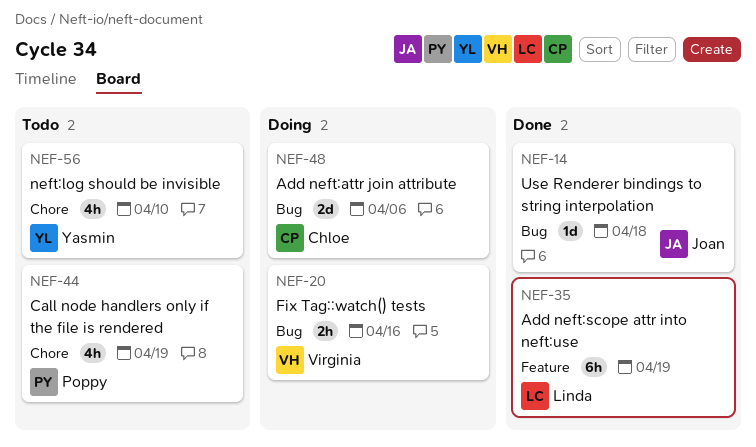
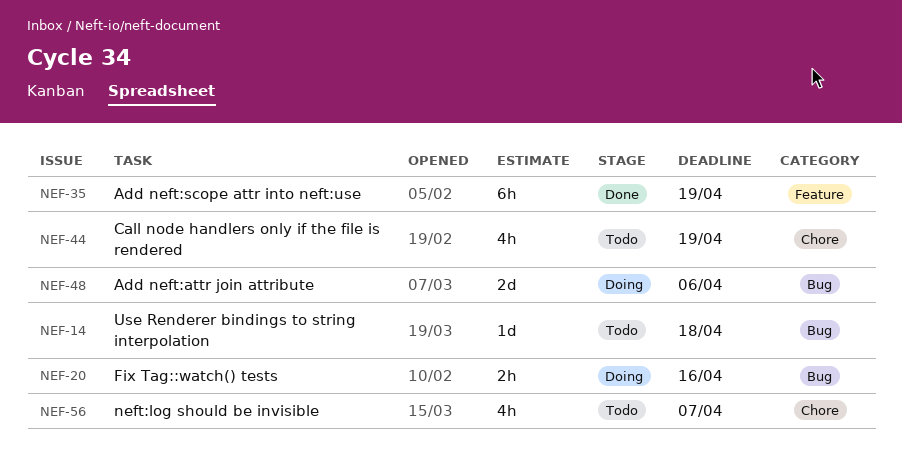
NEF-14, status: Done -> Todo
NEF-56, due: Apr 10 -> Apr 7

